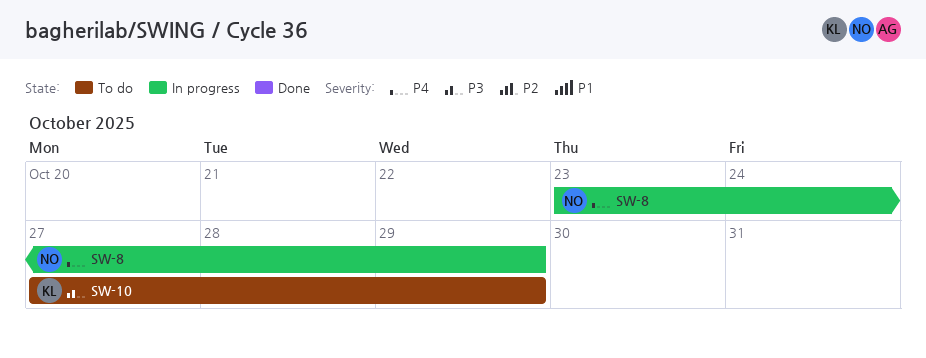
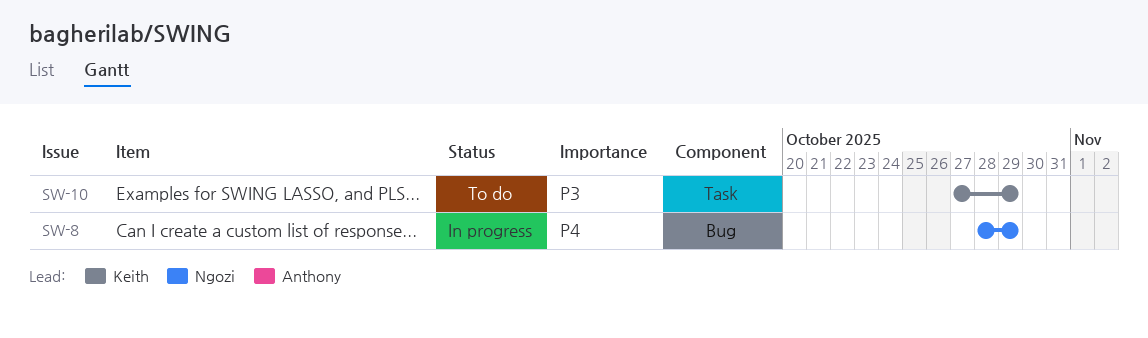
SW-8, start: Oct 23 -> Oct 28

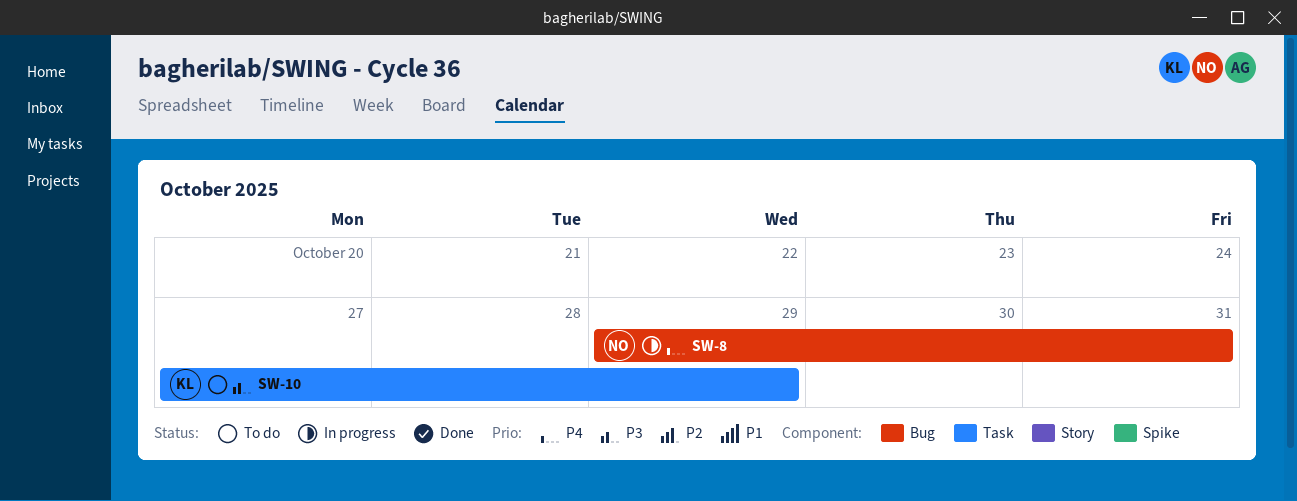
SW-8, start: Oct 28 -> Oct 29
SW-8, due: Oct 29 -> Oct 31

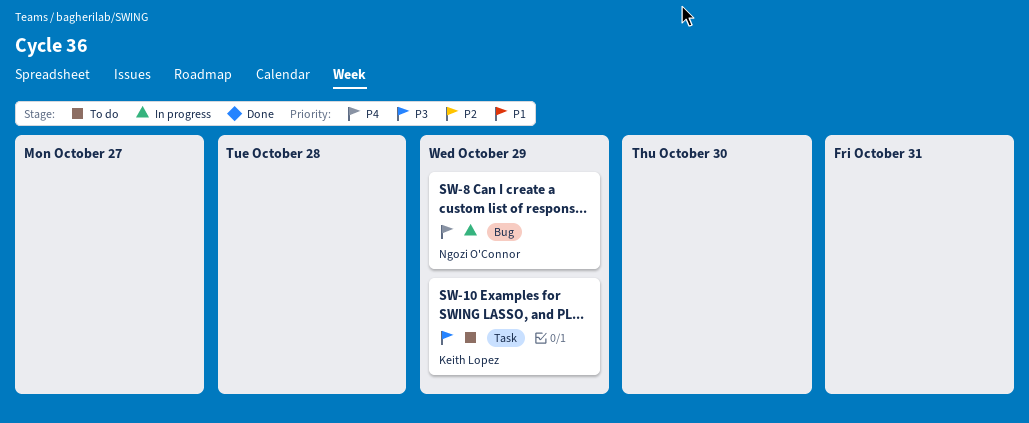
SW-8, due: Oct 31 -> Oct 29

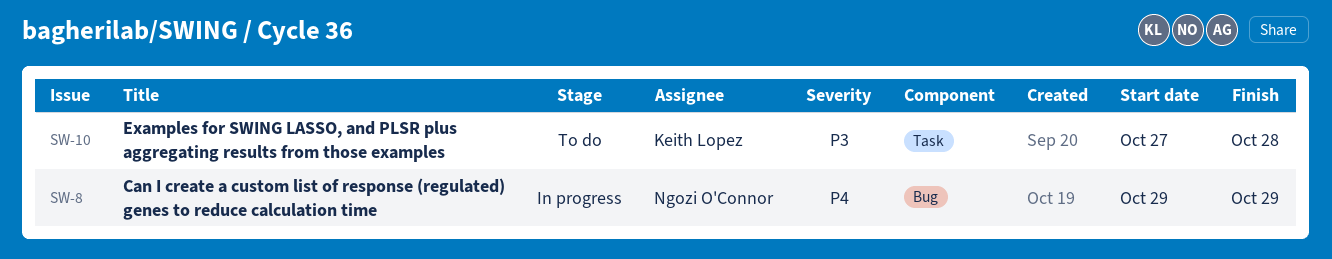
SW-10, due: Oct 29 -> Oct 28

